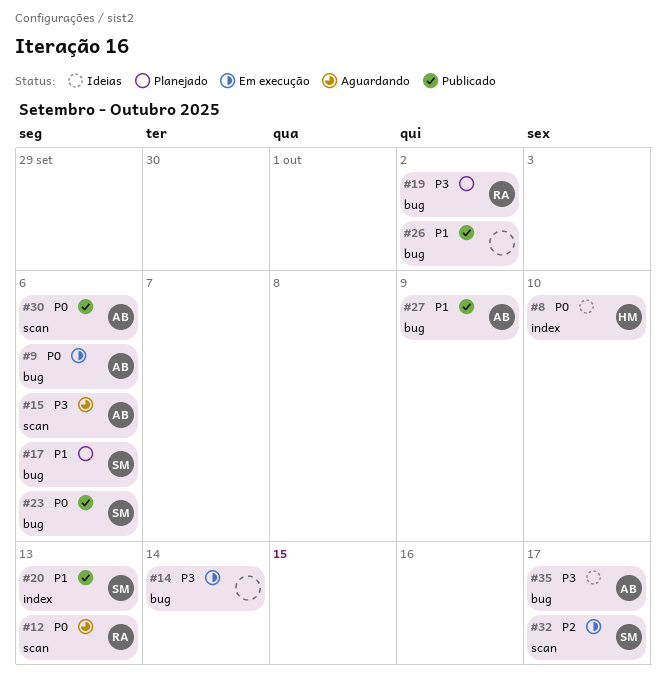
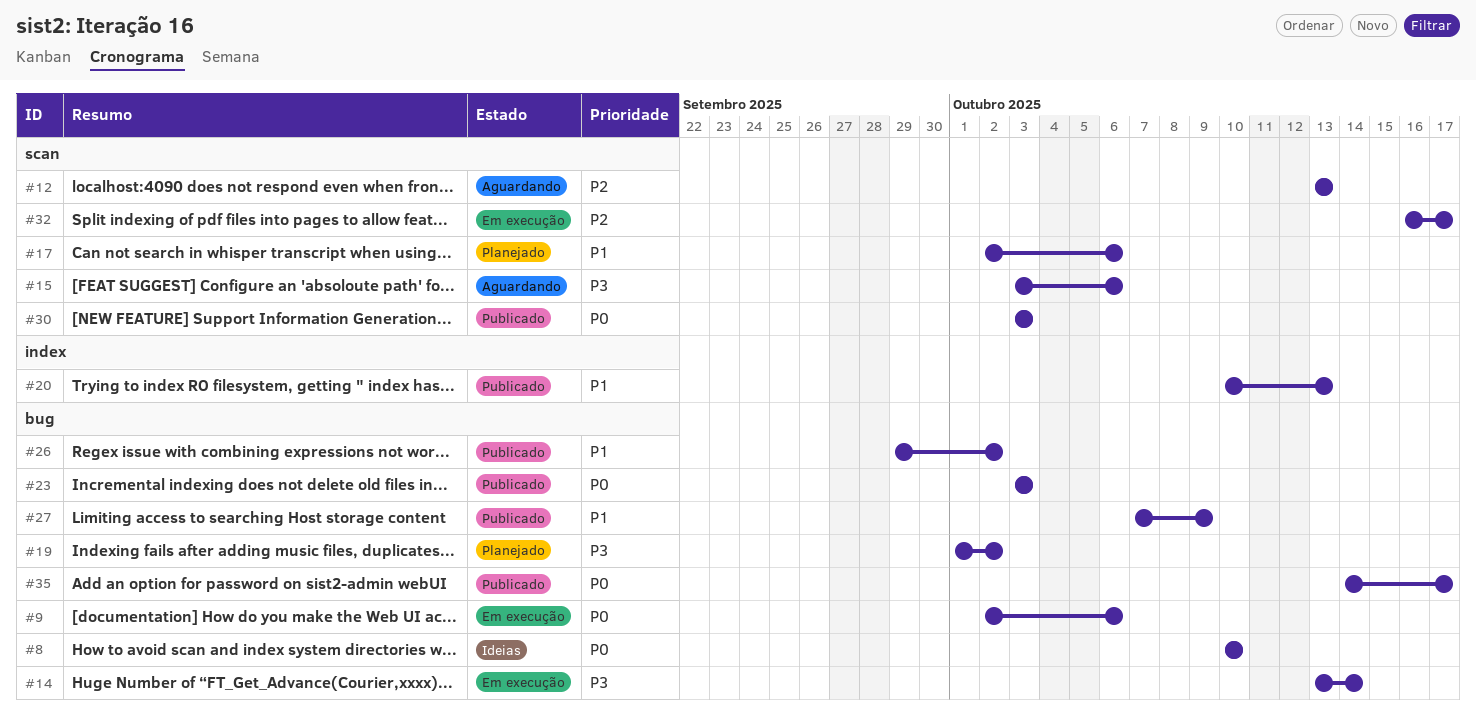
#8, label: index -> bug
#12, priority: P0 -> P2
#17, label: bug -> scan
#23, due: Oct 6 -> Oct 3
#30, due: Oct 6 -> Oct 3
#35, status: Ideias -> Publicado
#35, priority: P3 -> P0

